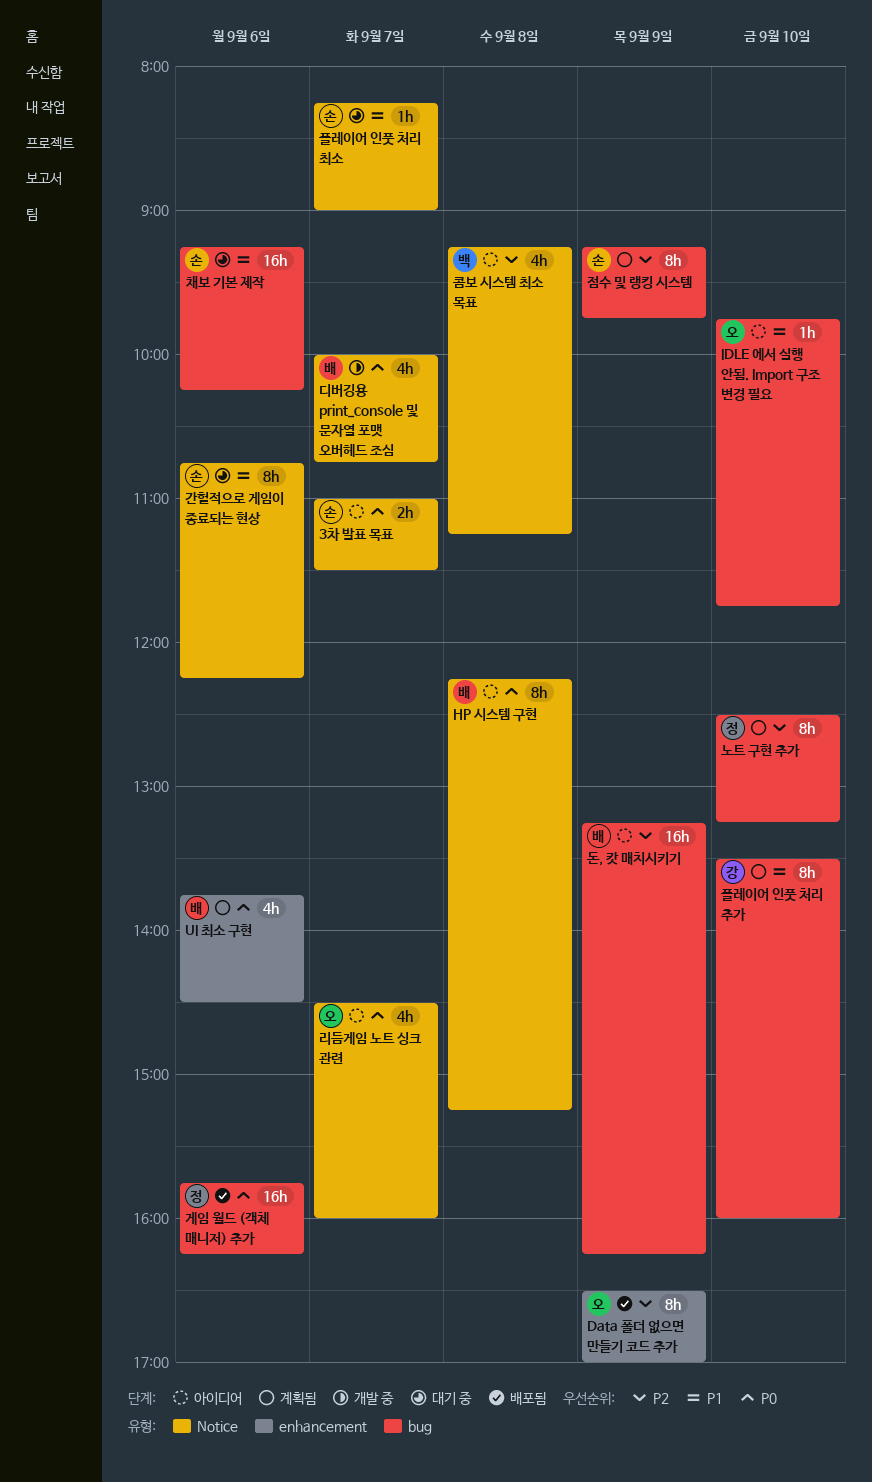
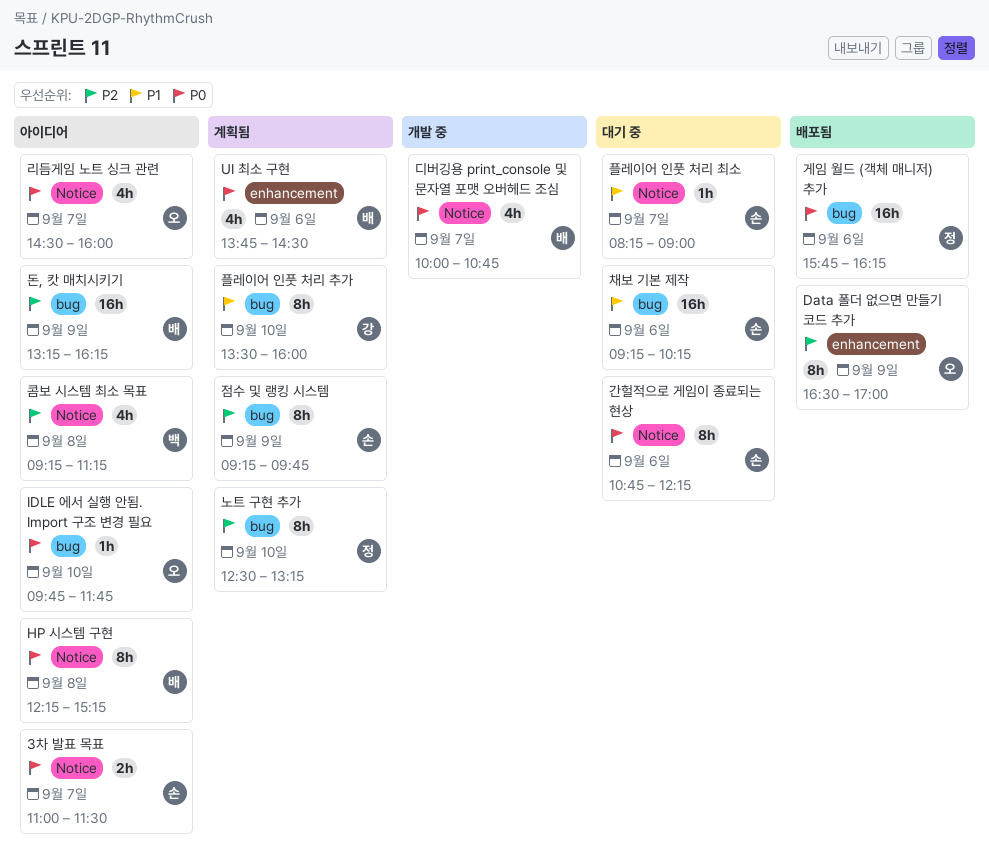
IDLE 에서 실행 안됨. Import 구조 변경 필요, priority: P1 -> P0
간헐적으로 게임이 종료되는 현상, priority: P1 -> P0

